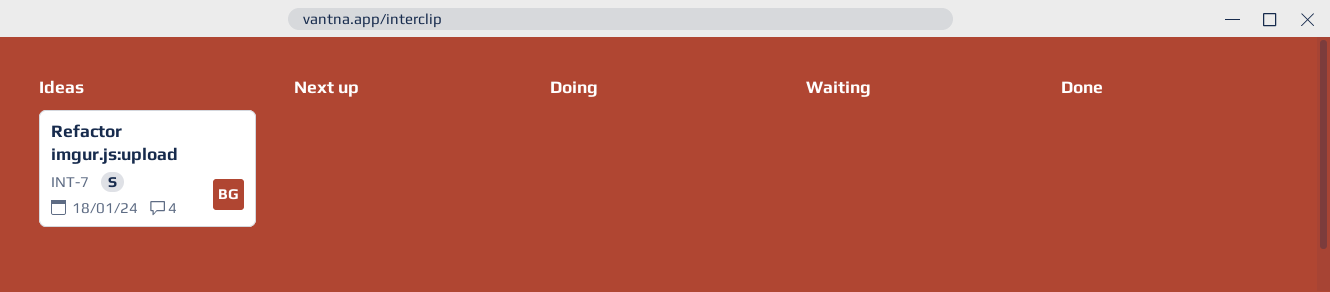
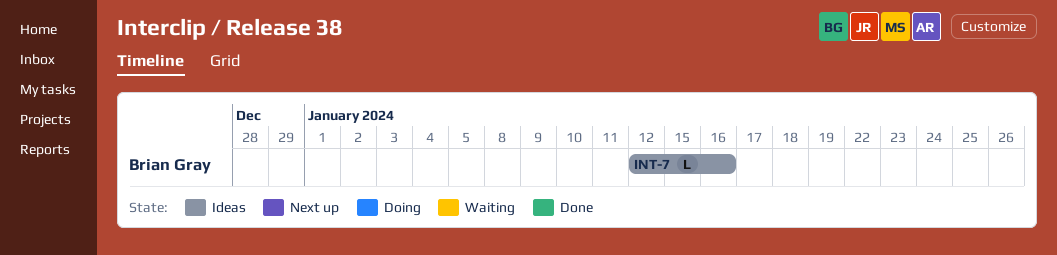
INT-7, estimate: S -> L
INT-7, due: Jan 18 -> Jan 16

